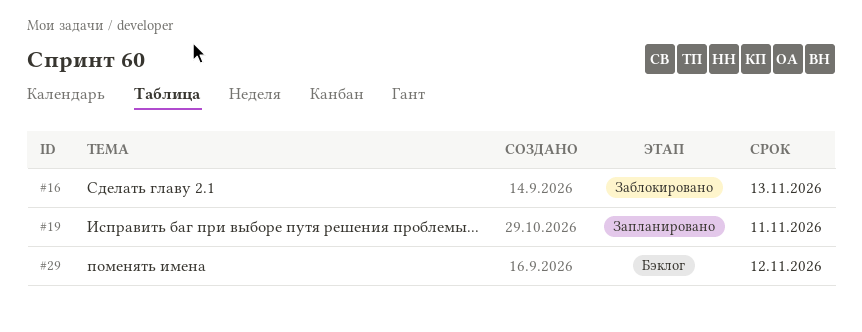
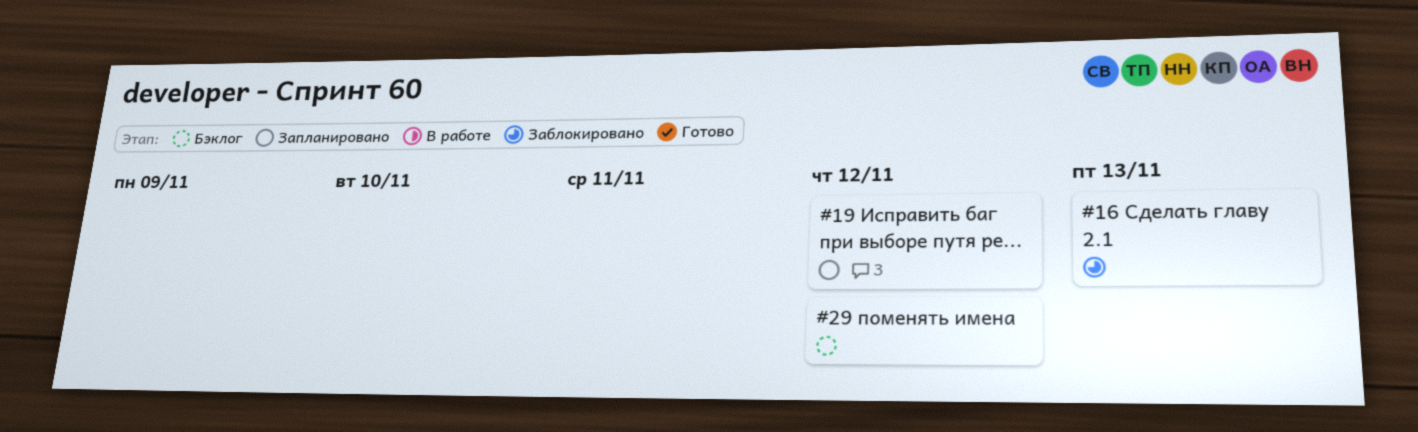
#19, due: Nov 11 -> Nov 12

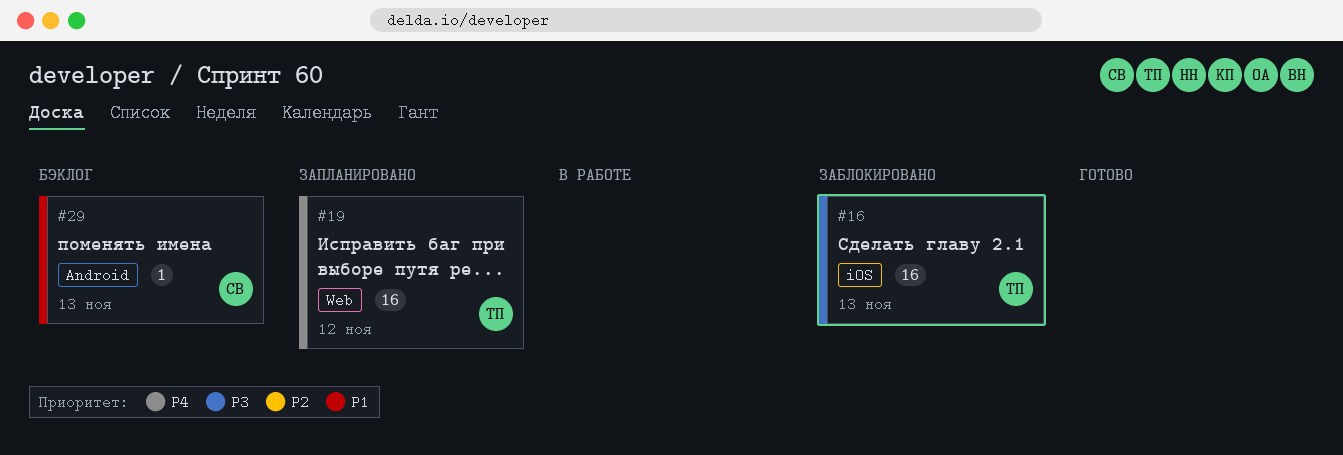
#29, due: Nov 12 -> Nov 13

